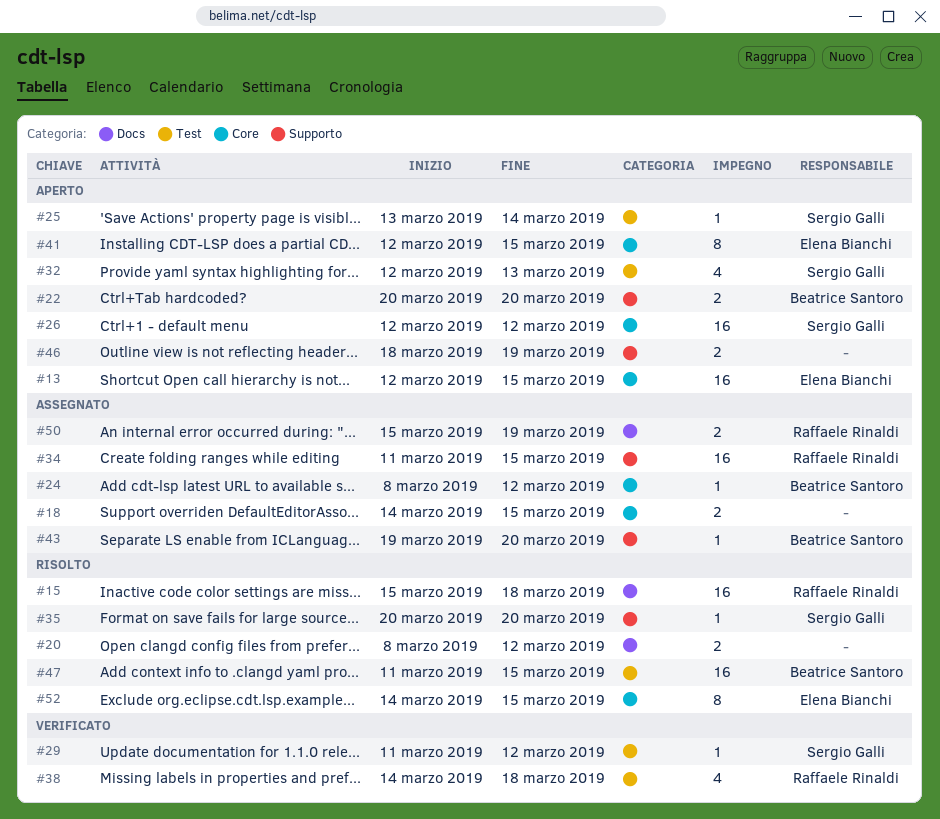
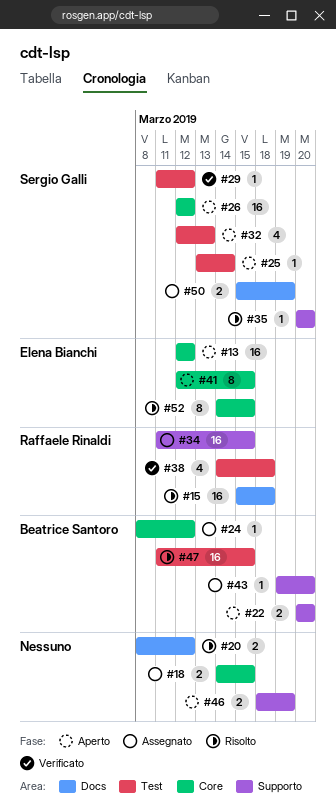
#13, due: Mar 15 -> Mar 12
#50, owner: Raffaele Rinaldi -> Sergio Galli

